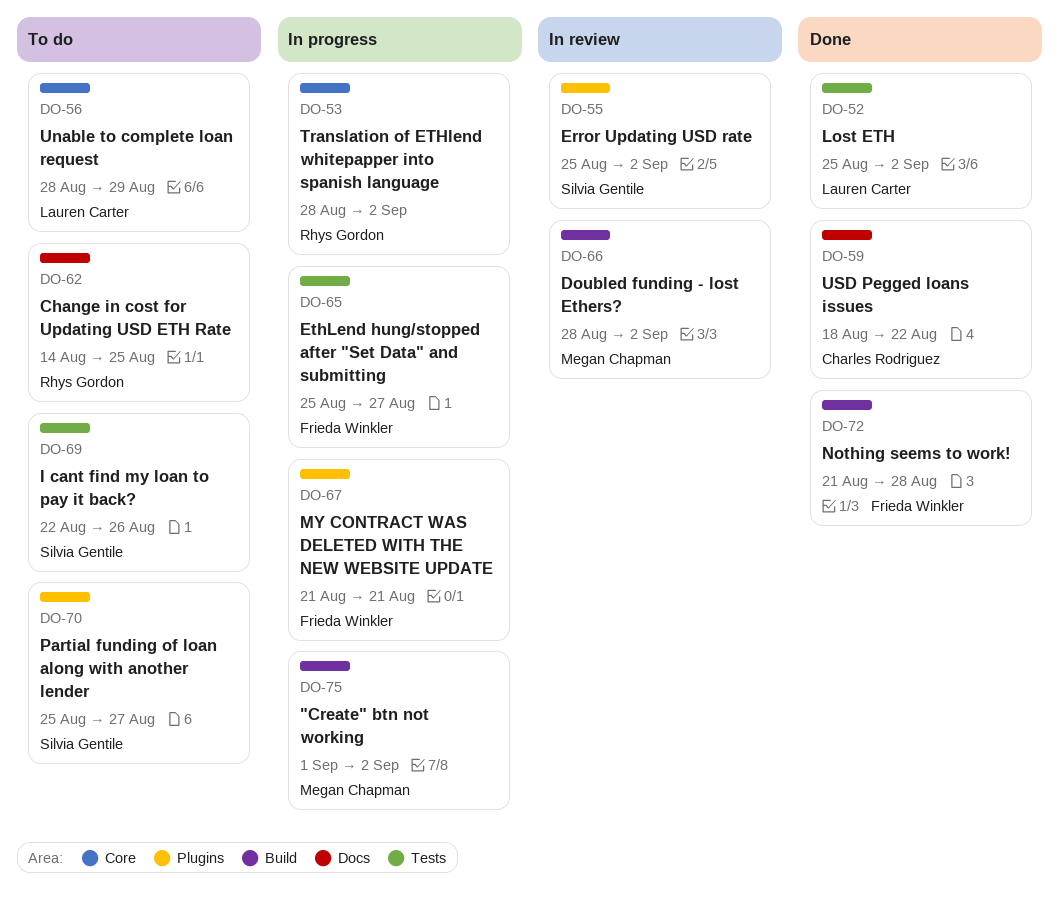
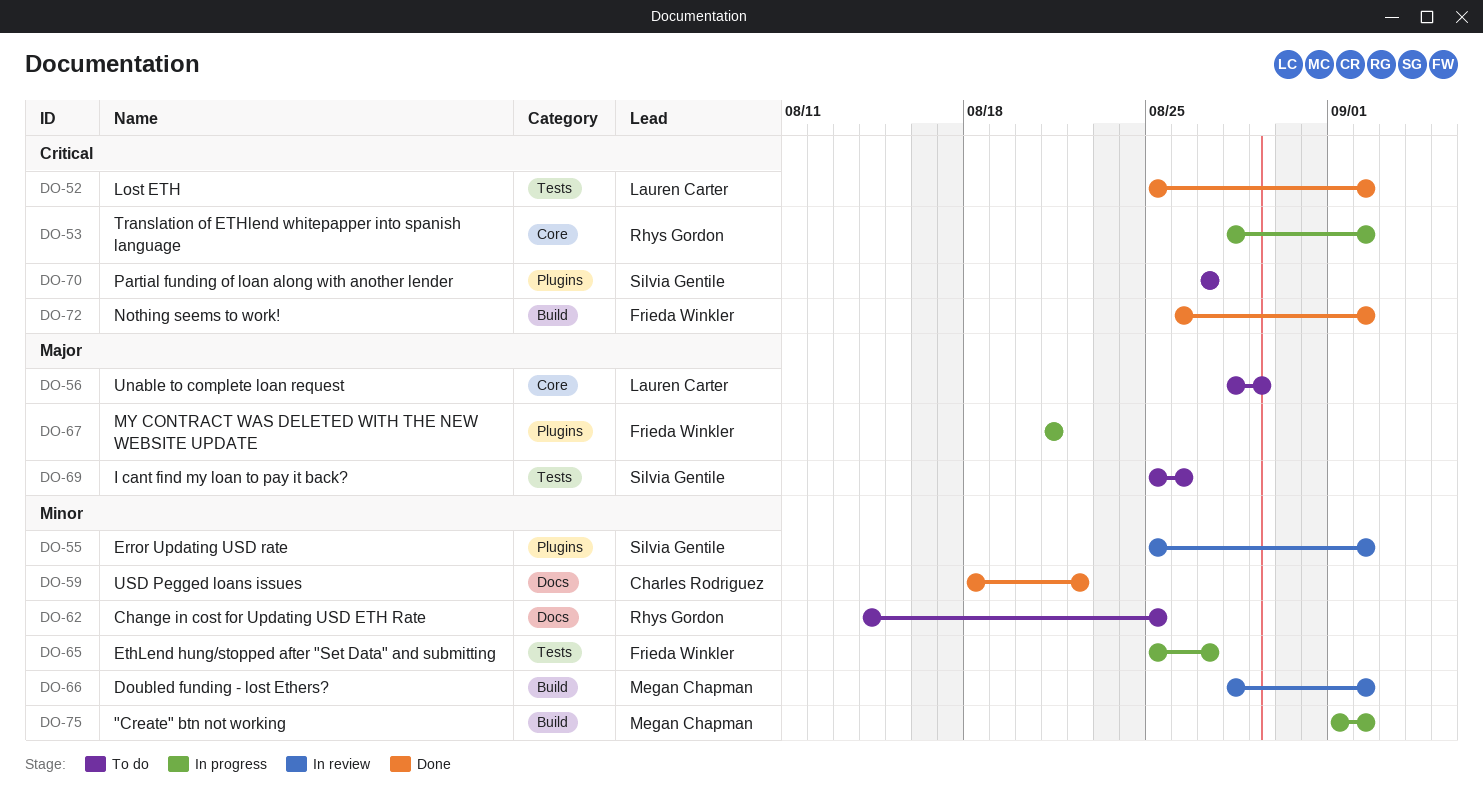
DO-69, start: Aug 22 -> Aug 25
DO-70, start: Aug 25 -> Aug 27
DO-72, start: Aug 21 -> Aug 26
DO-72, due: Aug 28 -> Sep 2

